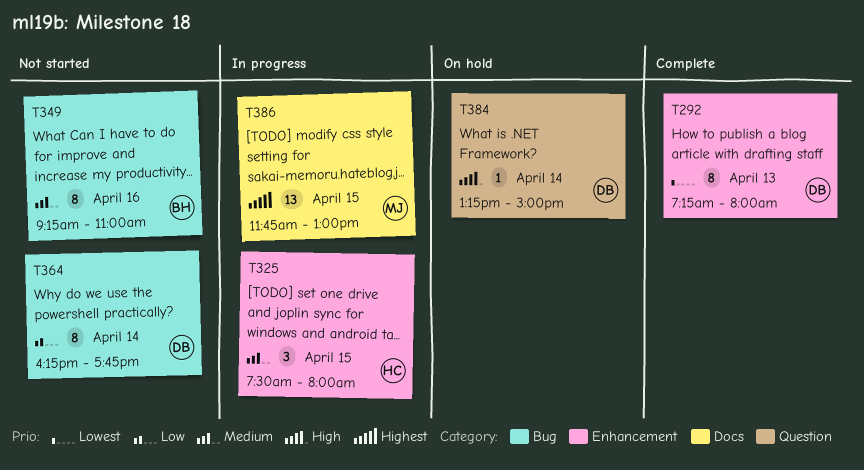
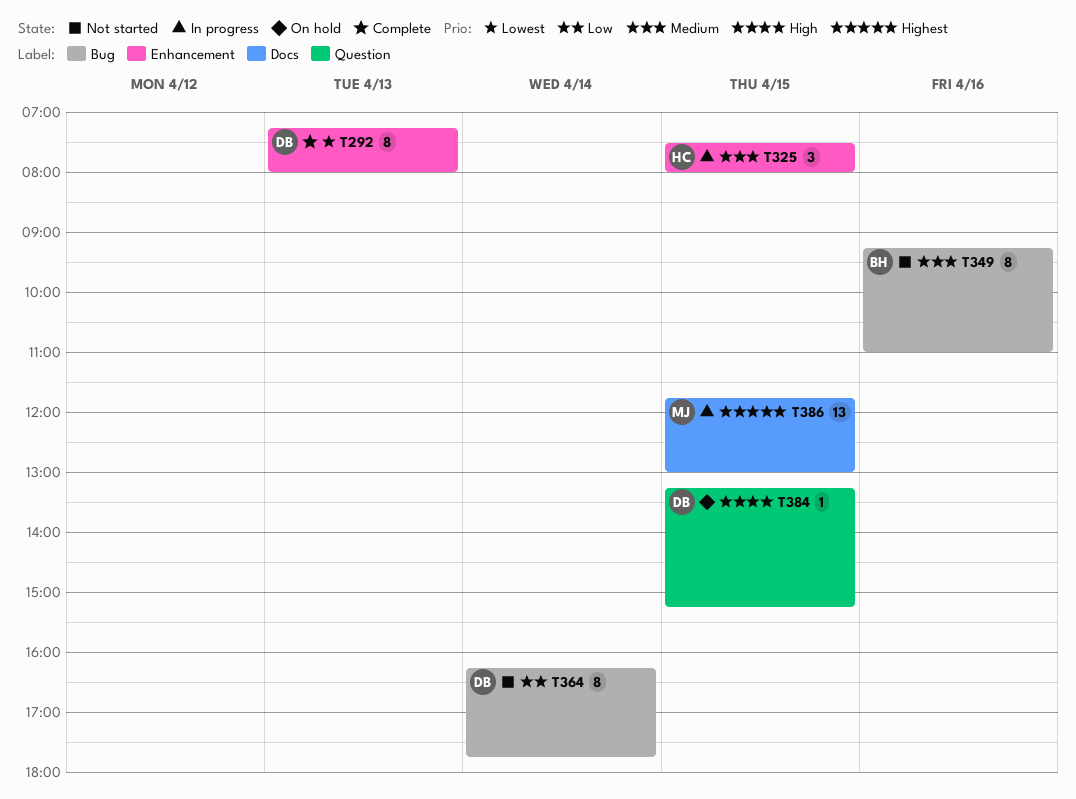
T384, day: Apr 14 -> Apr 15
T384, ends: 15:00 -> 15:15

